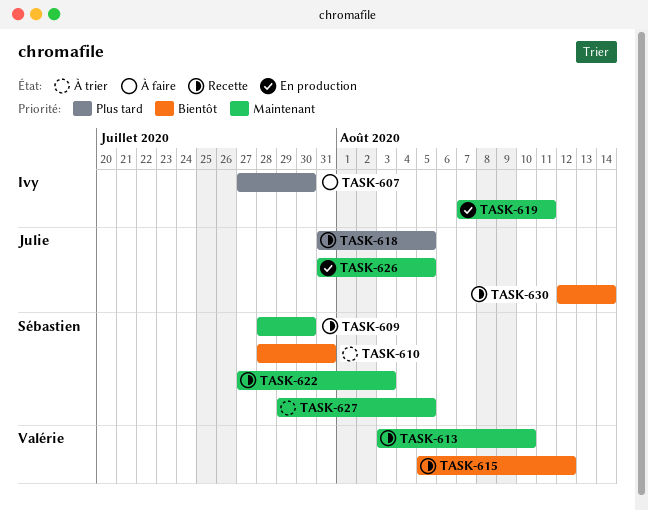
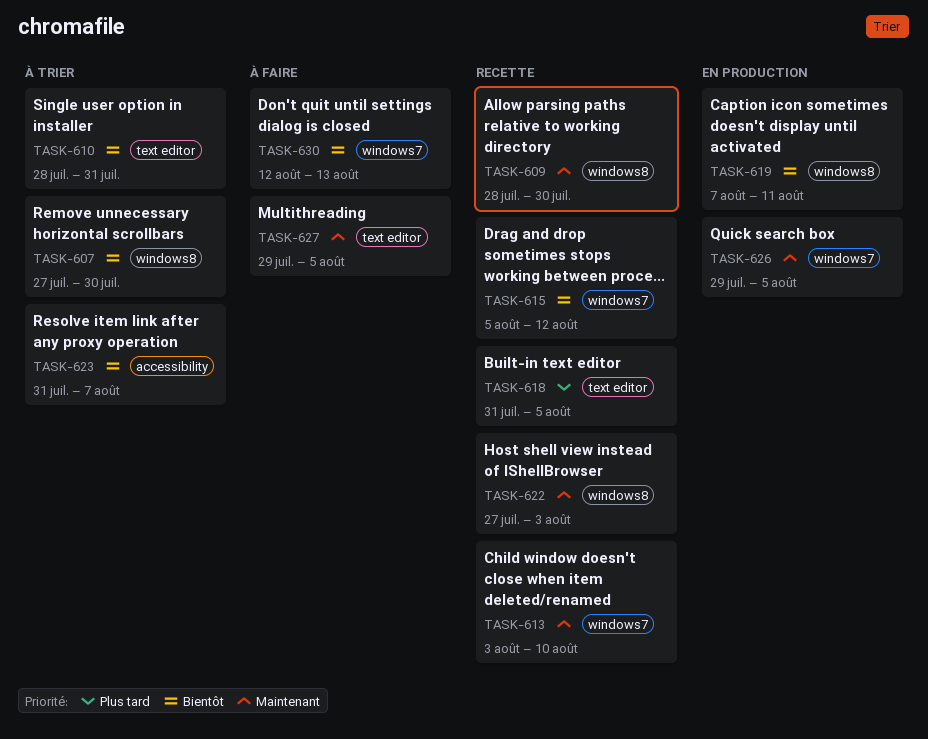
TASK-607, status: À faire -> À trier
TASK-607, priority: Plus tard -> Bientôt
TASK-619, priority: Maintenant -> Bientôt
TASK-623: none -> present
TASK-626, start: Jul 31 -> Jul 29
TASK-627, status: À trier -> À faire
TASK-630, status: Recette -> À faire
TASK-630, due: Aug 14 -> Aug 13

